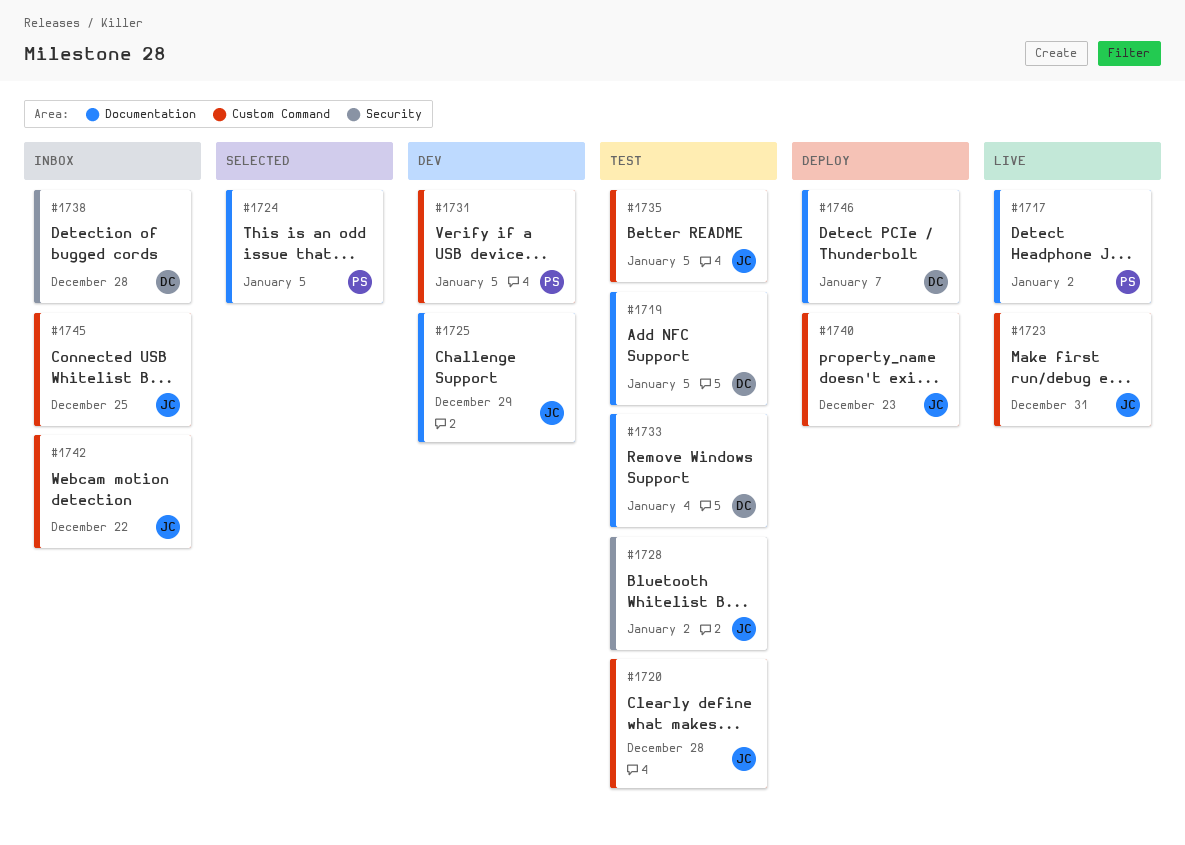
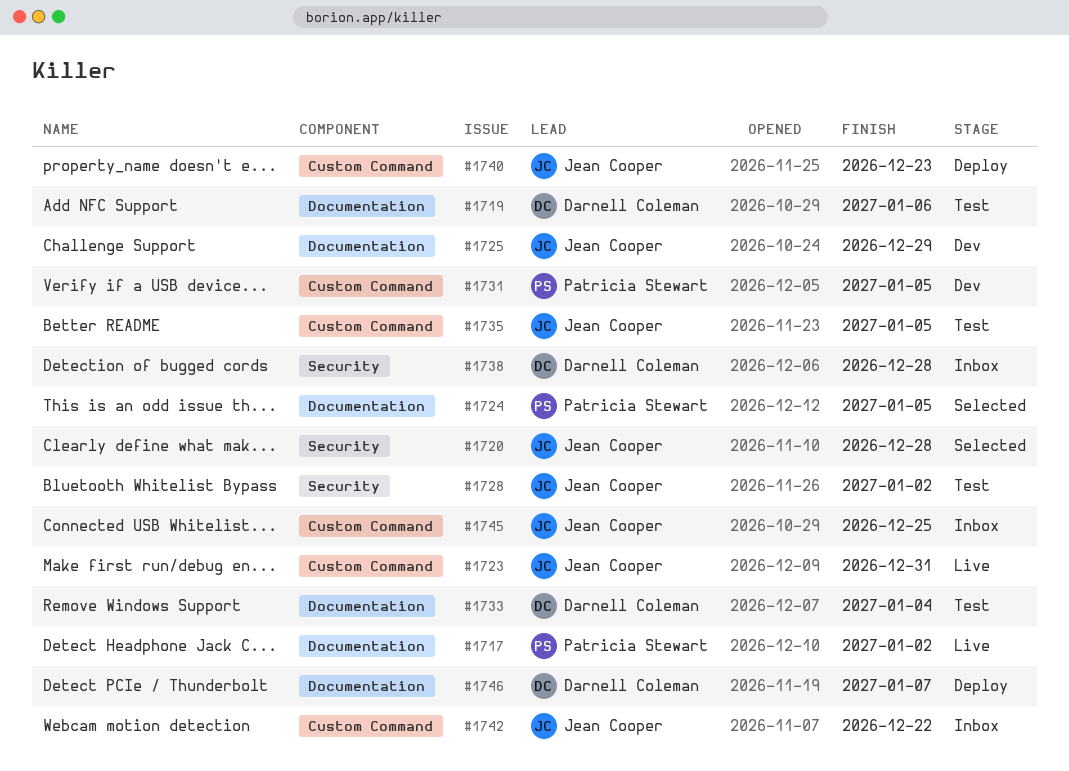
#1719, due: Jan 5 -> Jan 6
#1720, status: Test -> Selected
#1720, label: Custom Command -> Security

